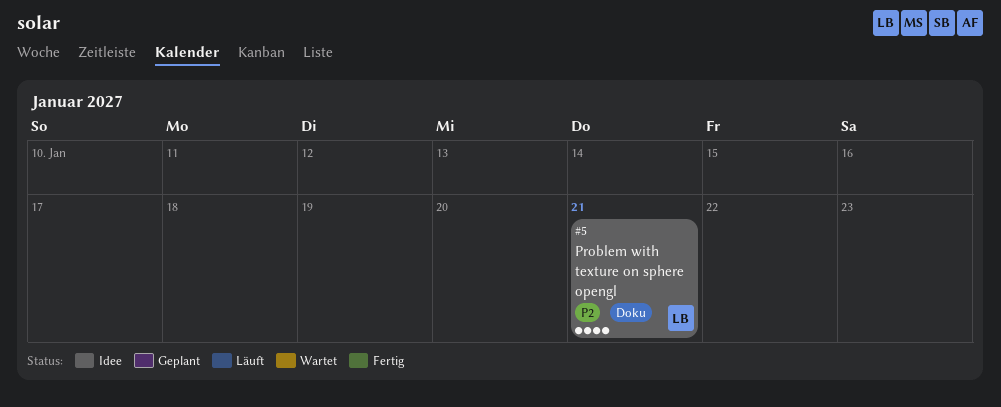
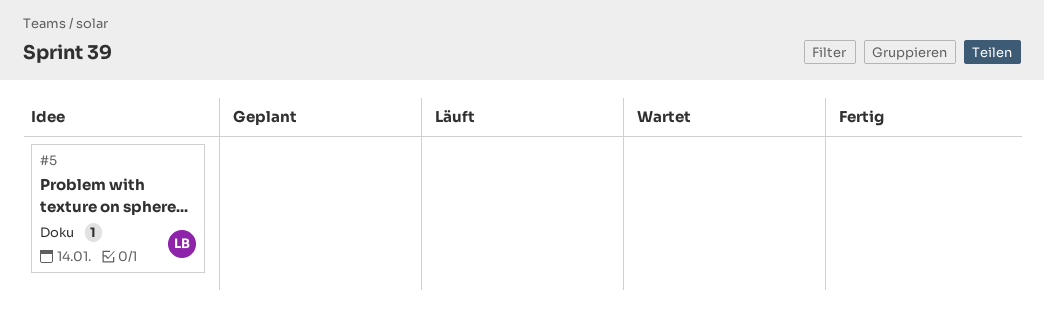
#5, estimate: 4 -> 1
#5, due: Jan 21 -> Jan 14

